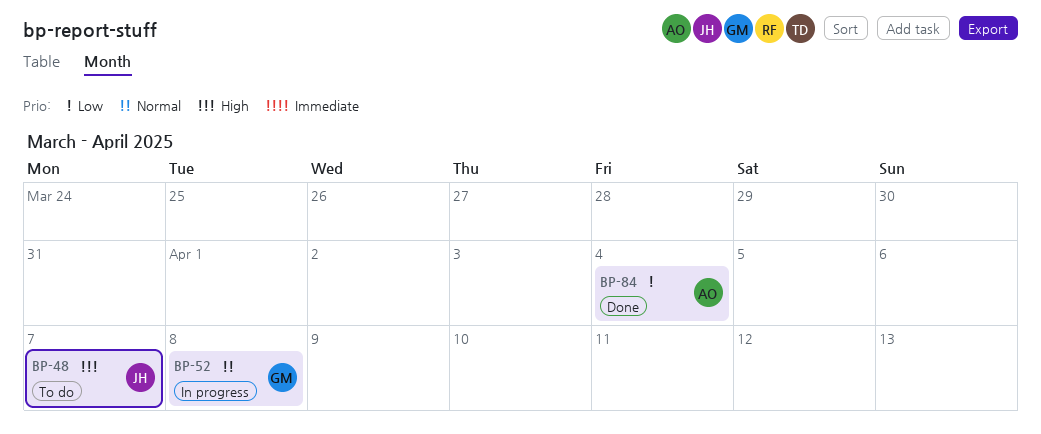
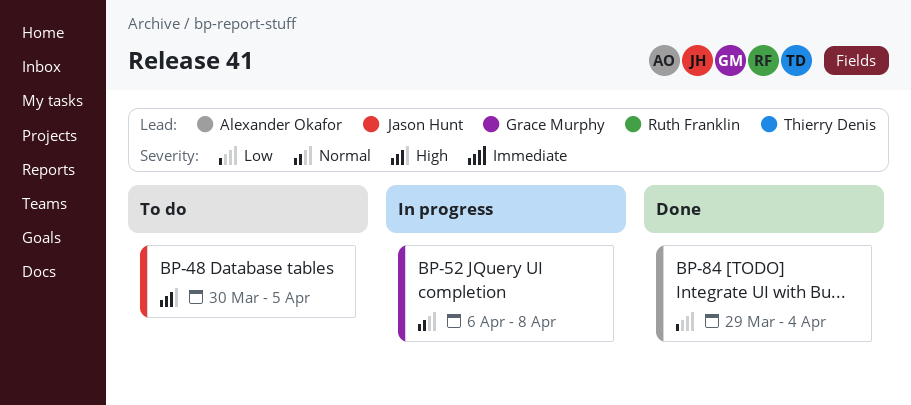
BP-48, due: Apr 7 -> Apr 5

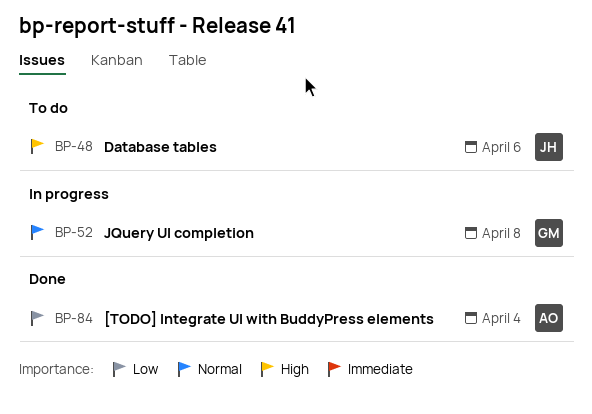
BP-48, due: Apr 5 -> Apr 6

